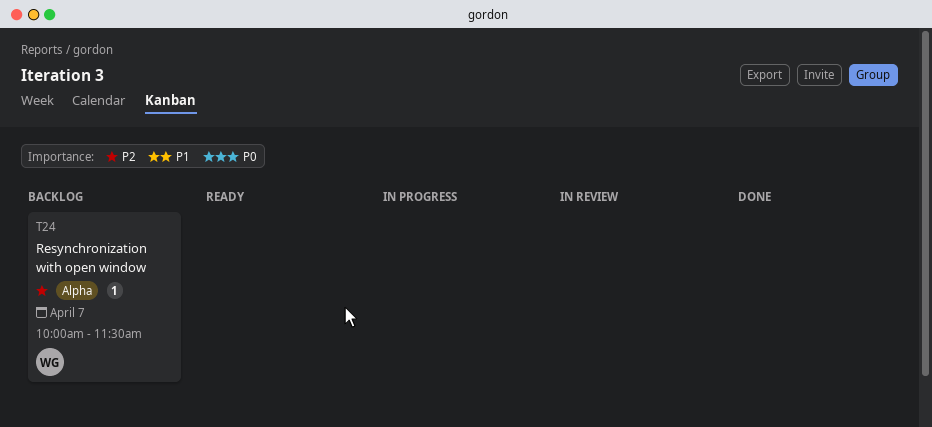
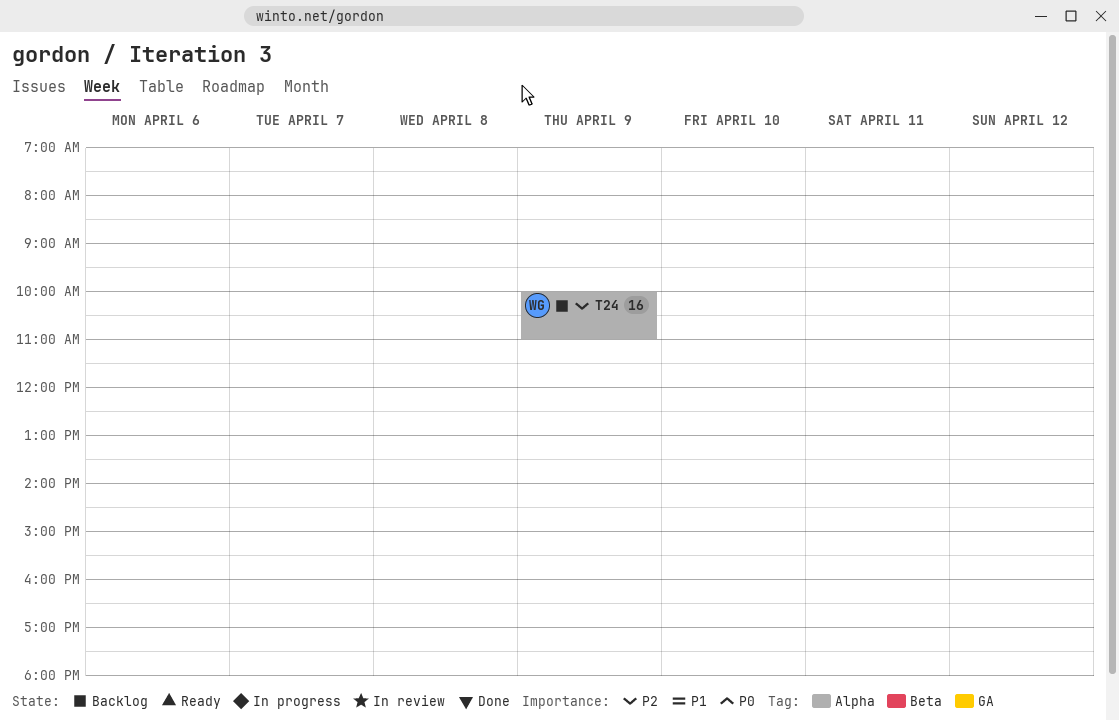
T24, estimate: 1 -> 16
T24, day: Apr 7 -> Apr 9
T24, ends: 11:30 -> 11:00

